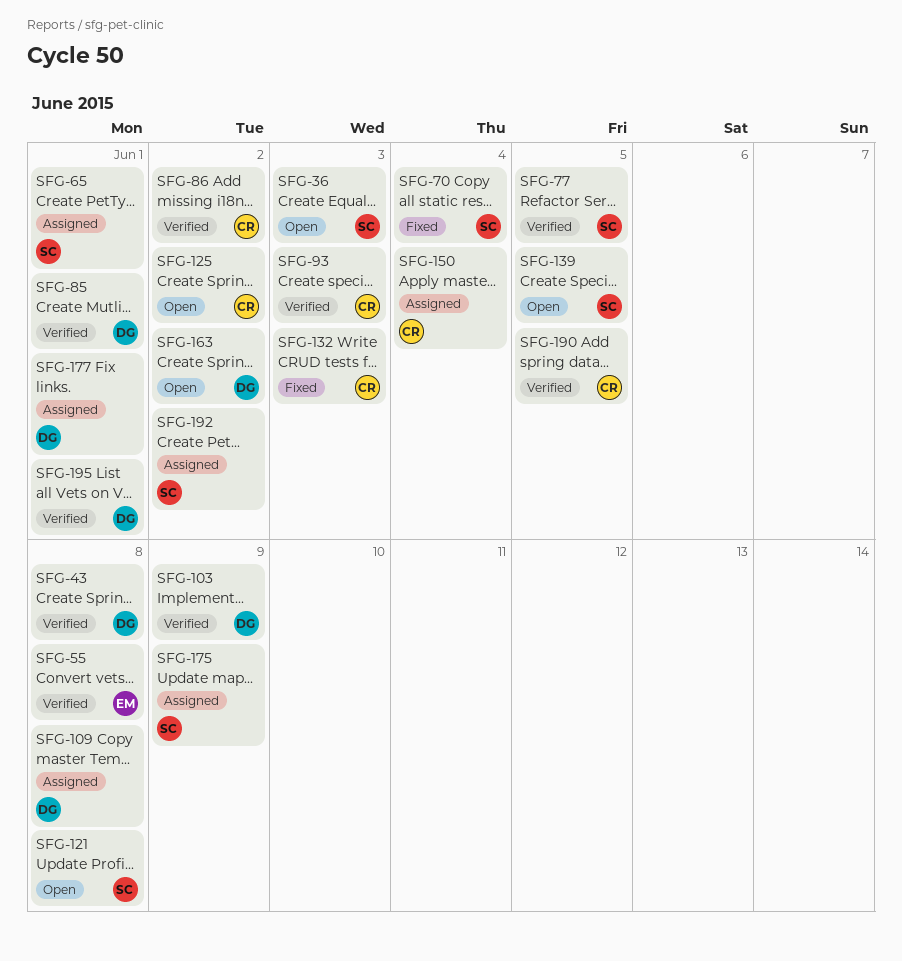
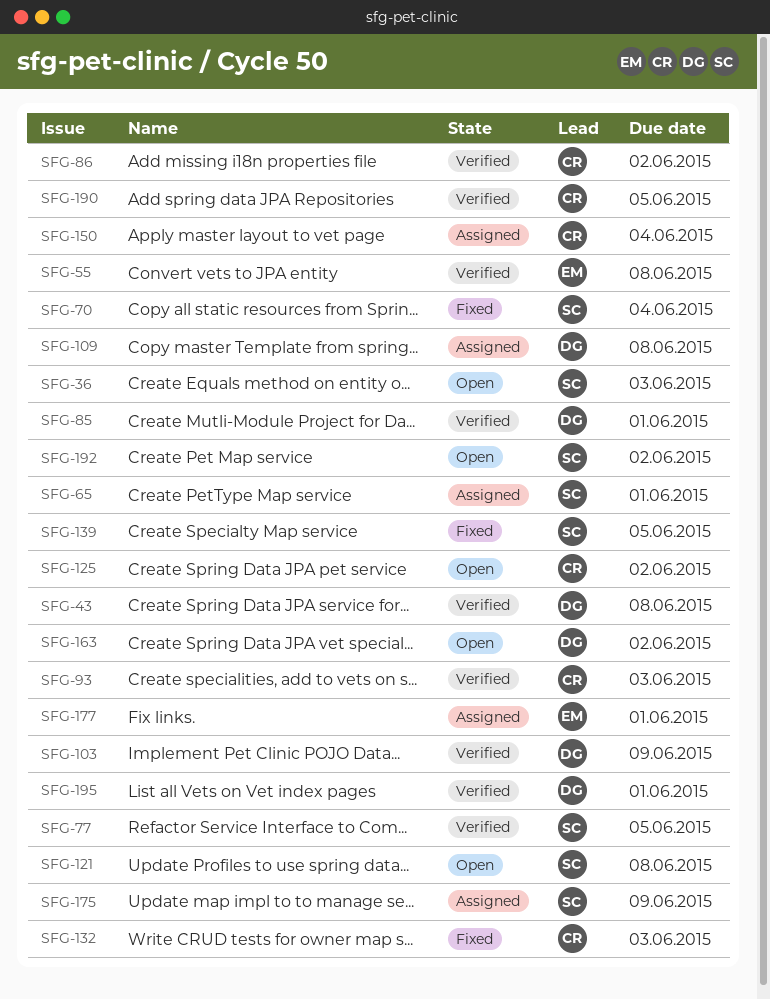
SFG-139, status: Open -> Fixed
SFG-177, owner: DG -> EM
SFG-192, status: Assigned -> Open

